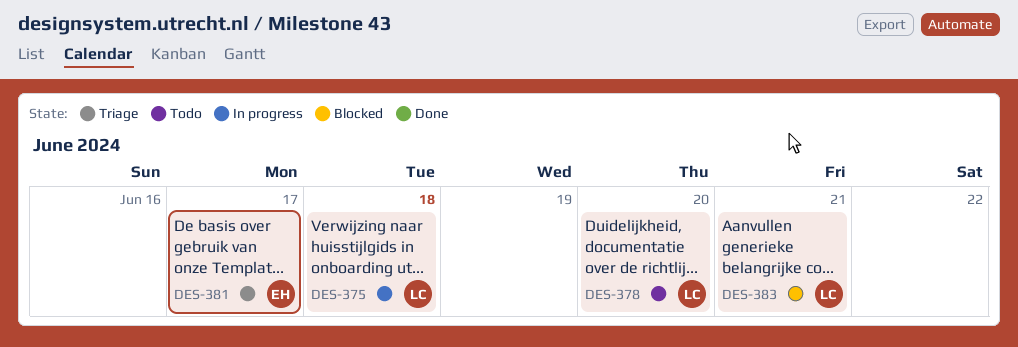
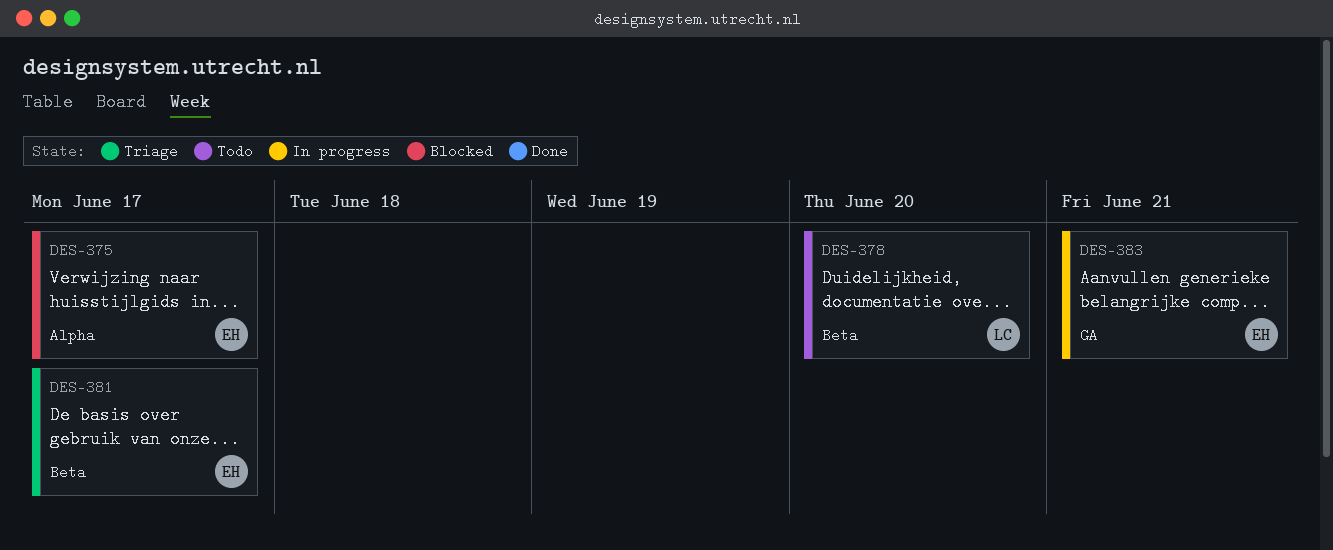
DES-375, status: In progress -> Blocked
DES-375, owner: LC -> EH
DES-375, due: Jun 18 -> Jun 17
DES-383, status: Blocked -> In progress
DES-383, owner: LC -> EH

